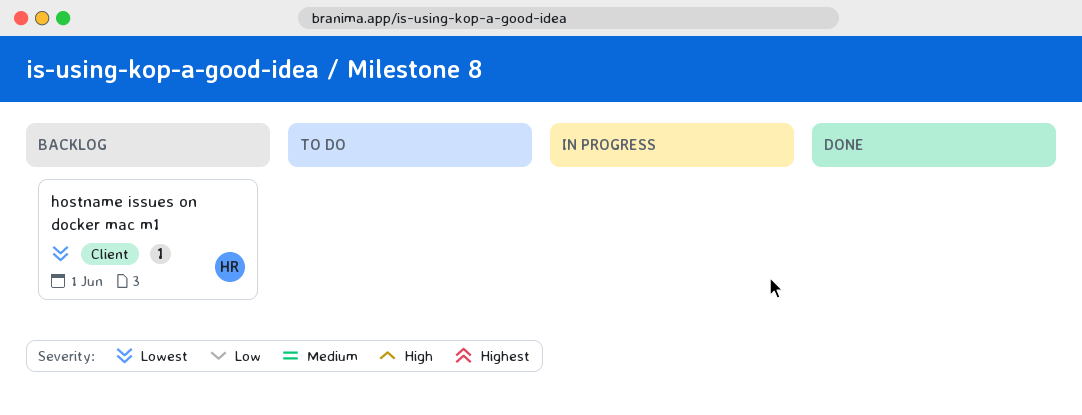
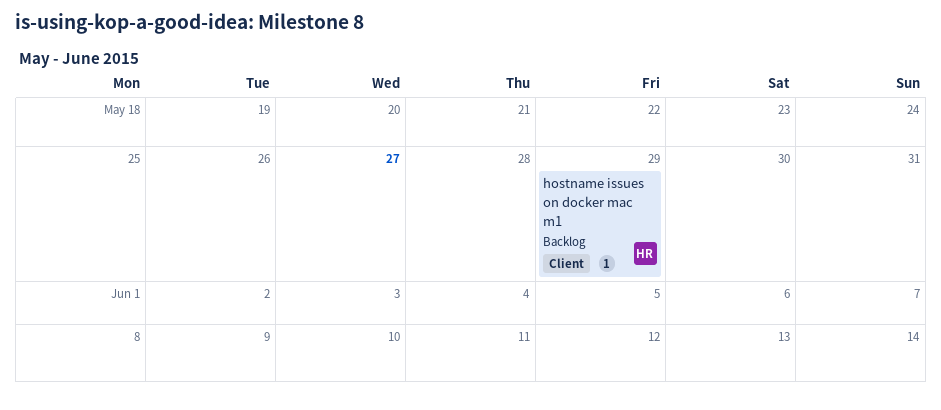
hostname issues on docker mac m1, due: Jun 1 -> May 29

